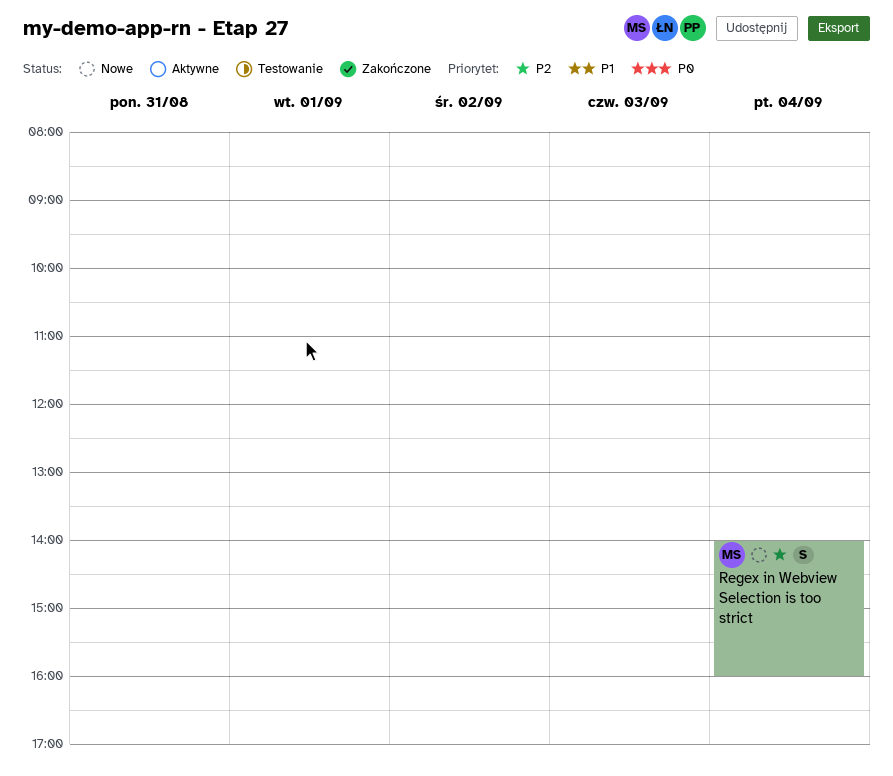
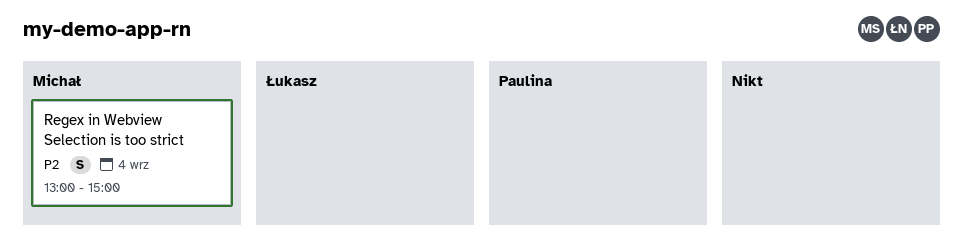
Regex in Webview Selection is too strict, begins: 14:00 -> 13:00
Regex in Webview Selection is too strict, ends: 16:00 -> 15:00

